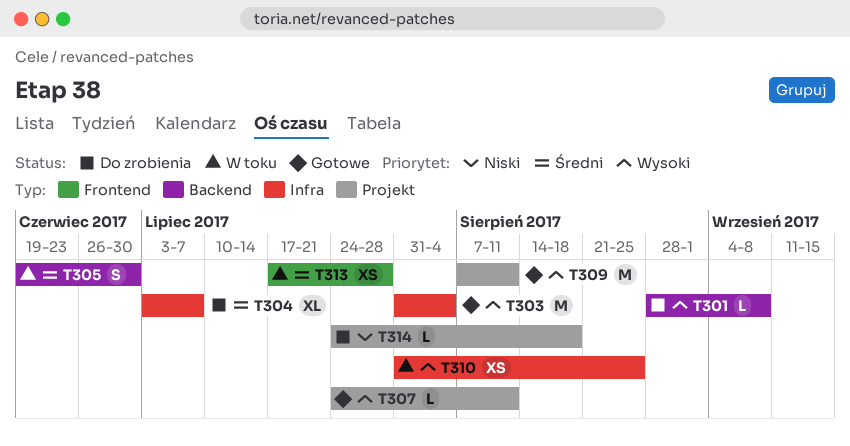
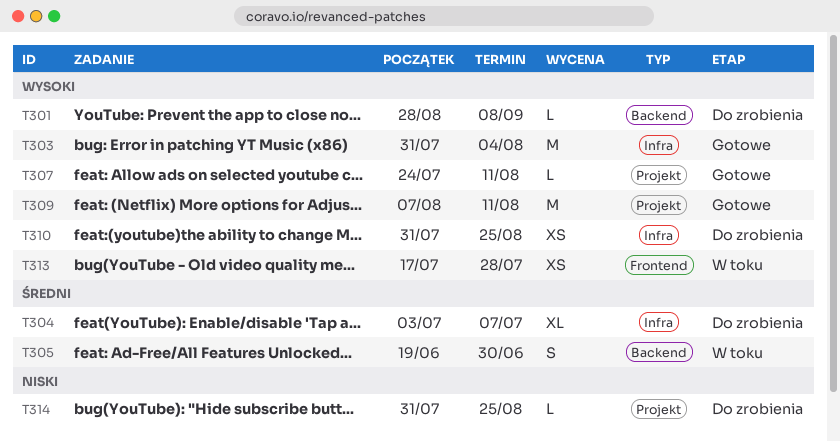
T310, status: W toku -> Do zrobienia
T313, priority: Średni -> Wysoki
T314, start: Jul 24 -> Jul 31
T314, due: Aug 18 -> Aug 25

